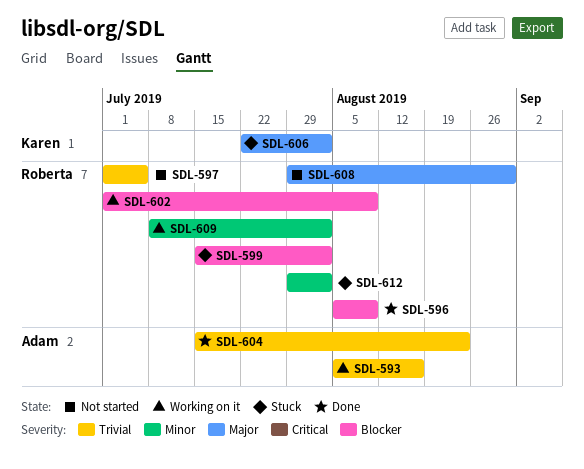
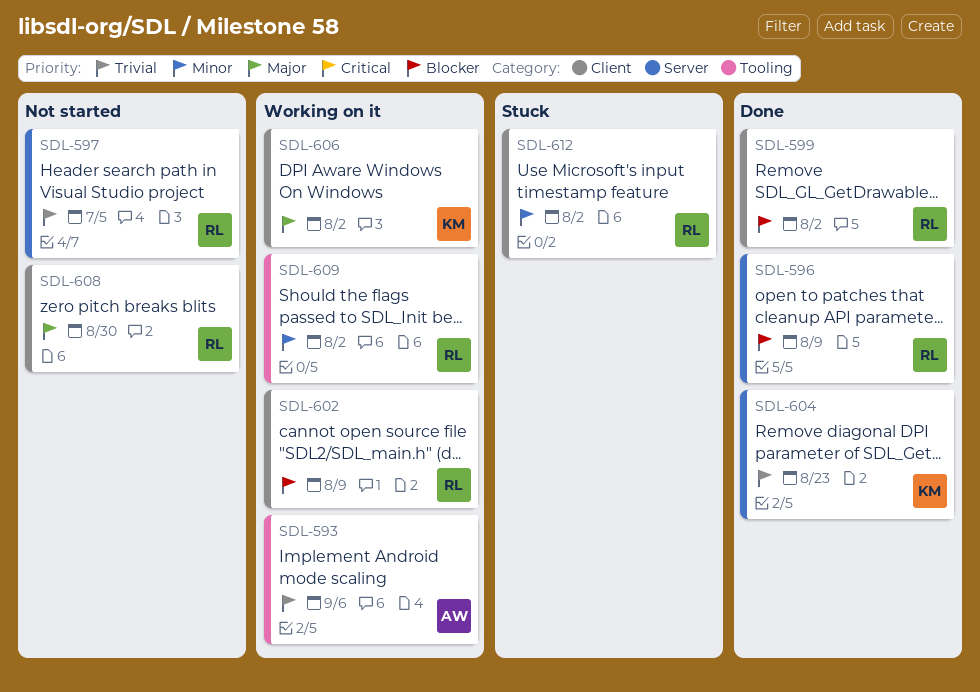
SDL-593, due: Aug 16 -> Sep 6
SDL-599, status: Stuck -> Done
SDL-604, owner: Adam -> Karen
SDL-606, status: Stuck -> Working on it

